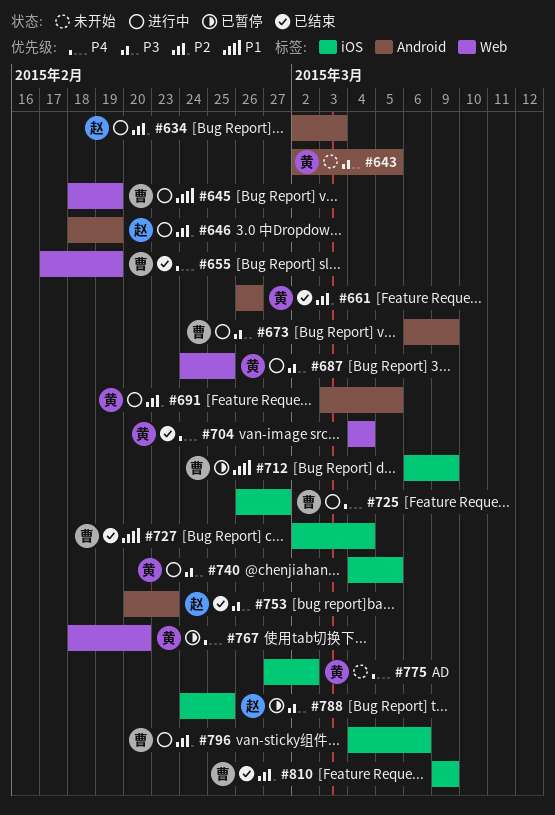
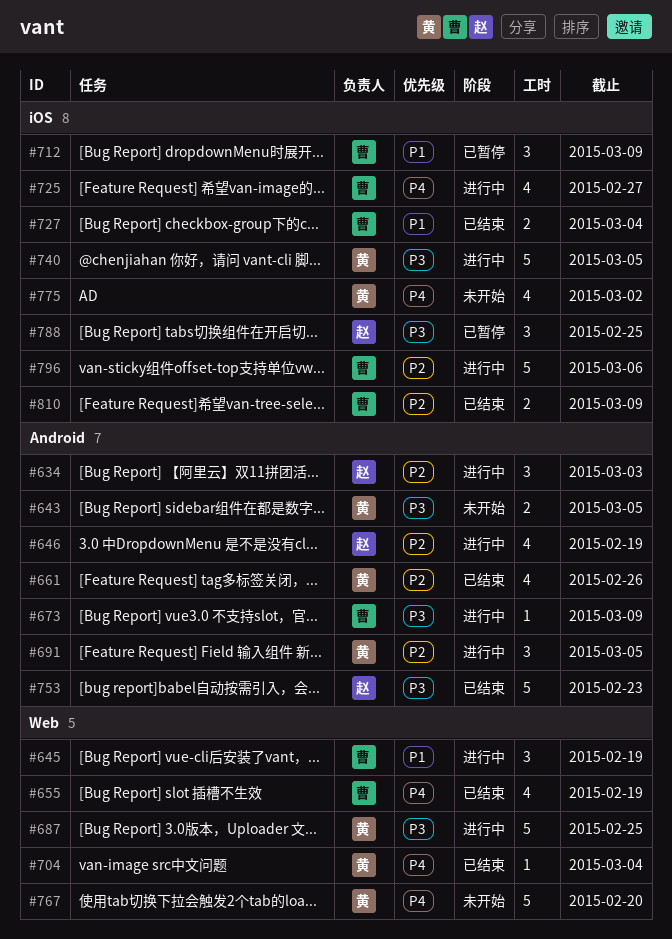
#767, status: 已暂停 -> 未开始

